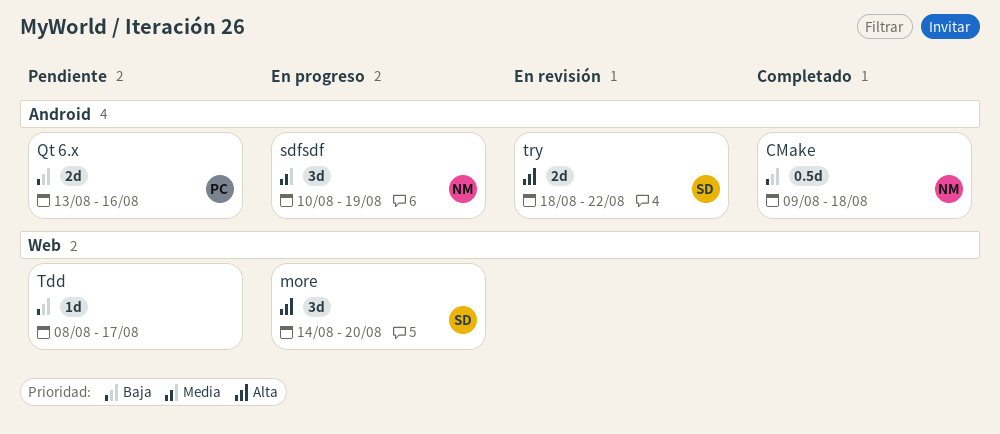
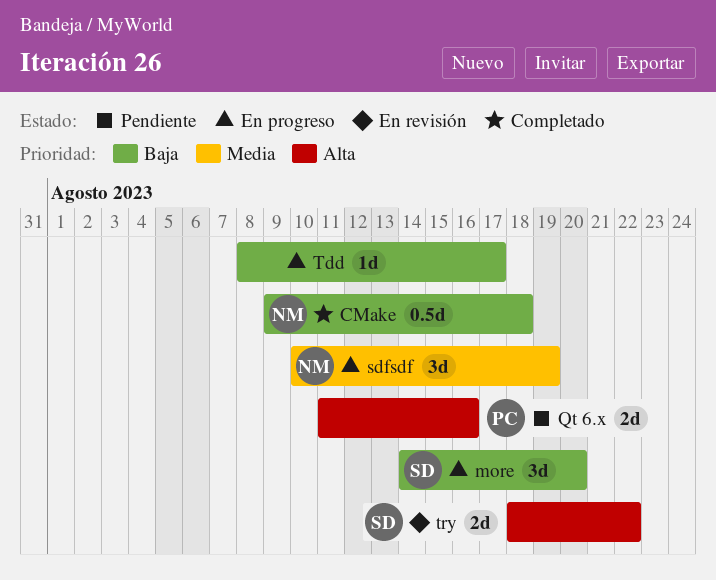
more, priority: Alta -> Baja
Qt 6.x, priority: Baja -> Alta
Qt 6.x, start: Aug 13 -> Aug 11
Tdd, status: Pendiente -> En progreso

